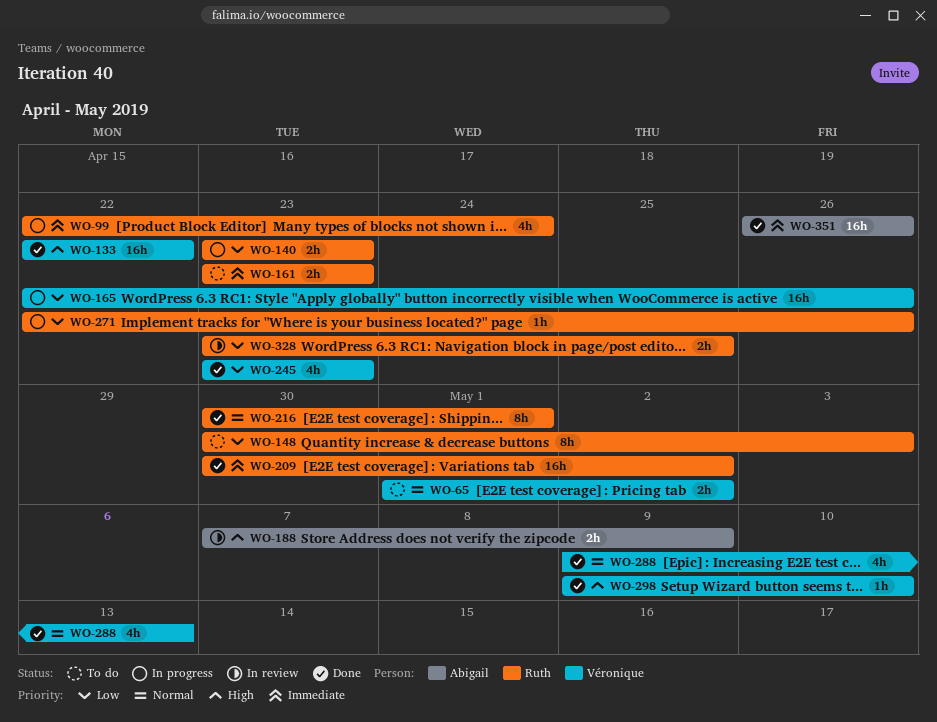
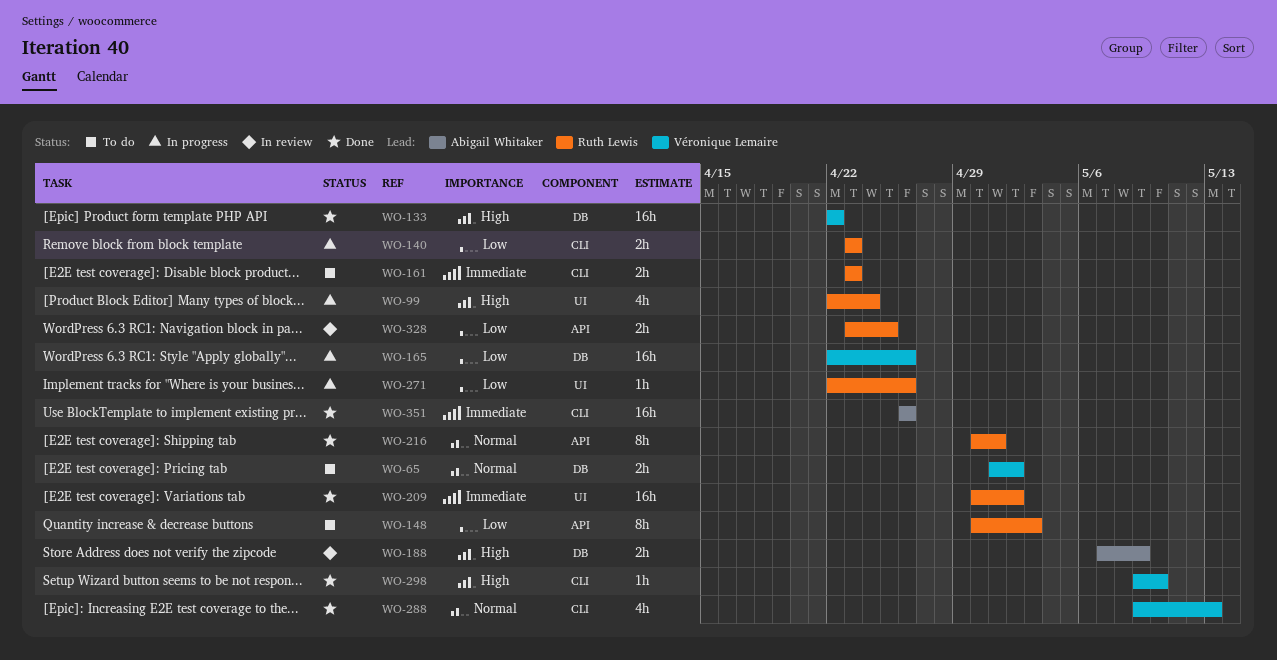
WO-99, priority: Immediate -> High
WO-245: present -> none

